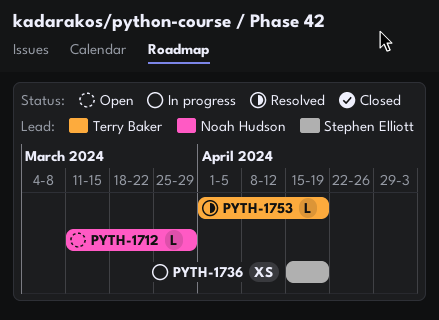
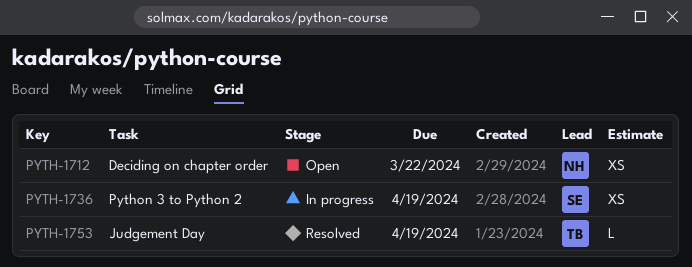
PYTH-1712, estimate: L -> XS
PYTH-1712, due: Mar 29 -> Mar 22

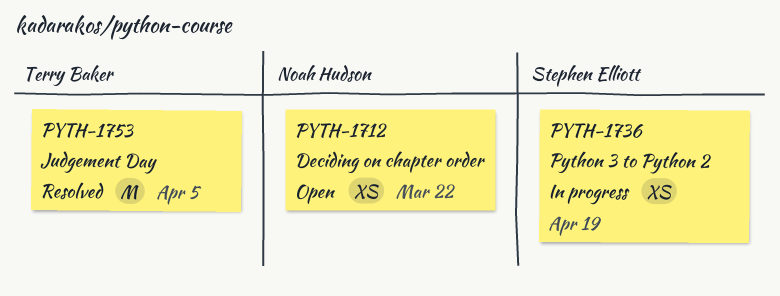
PYTH-1753, estimate: L -> M
PYTH-1753, due: Apr 19 -> Apr 5

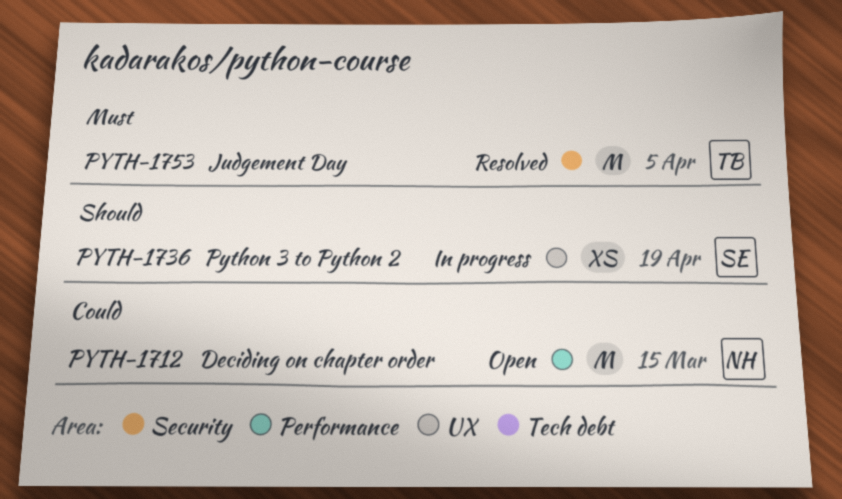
PYTH-1712, estimate: XS -> M
PYTH-1712, due: Mar 22 -> Mar 15

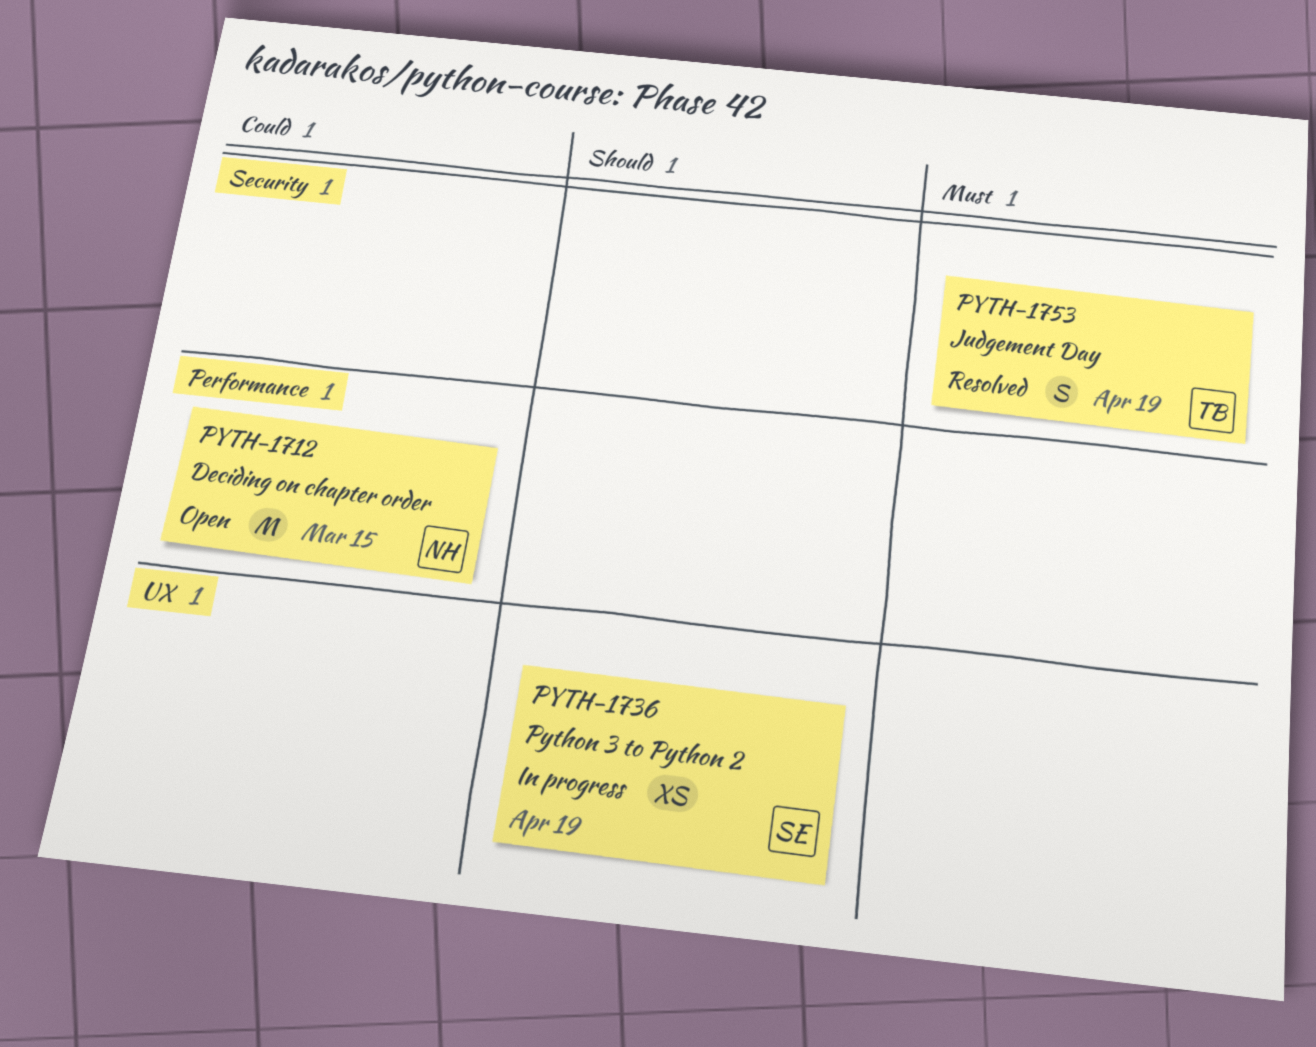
PYTH-1753, estimate: M -> S
PYTH-1753, due: Apr 5 -> Apr 19

